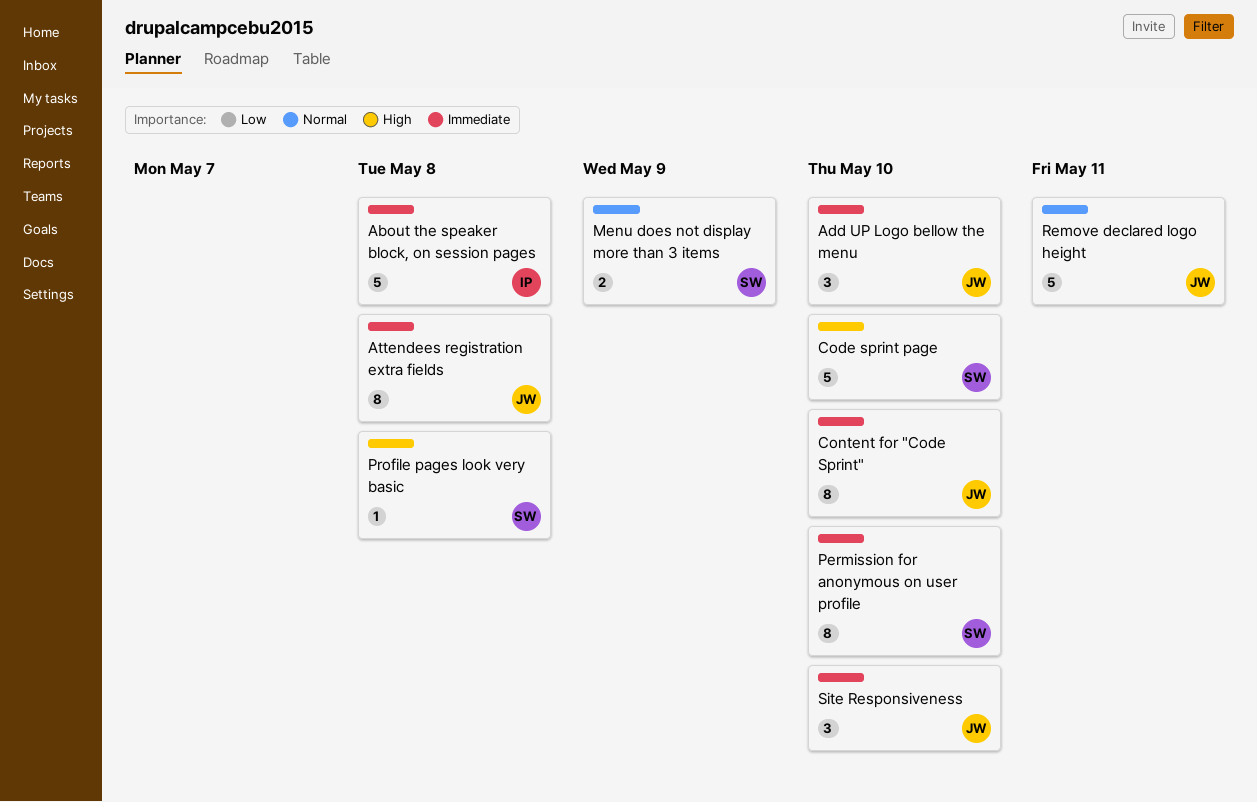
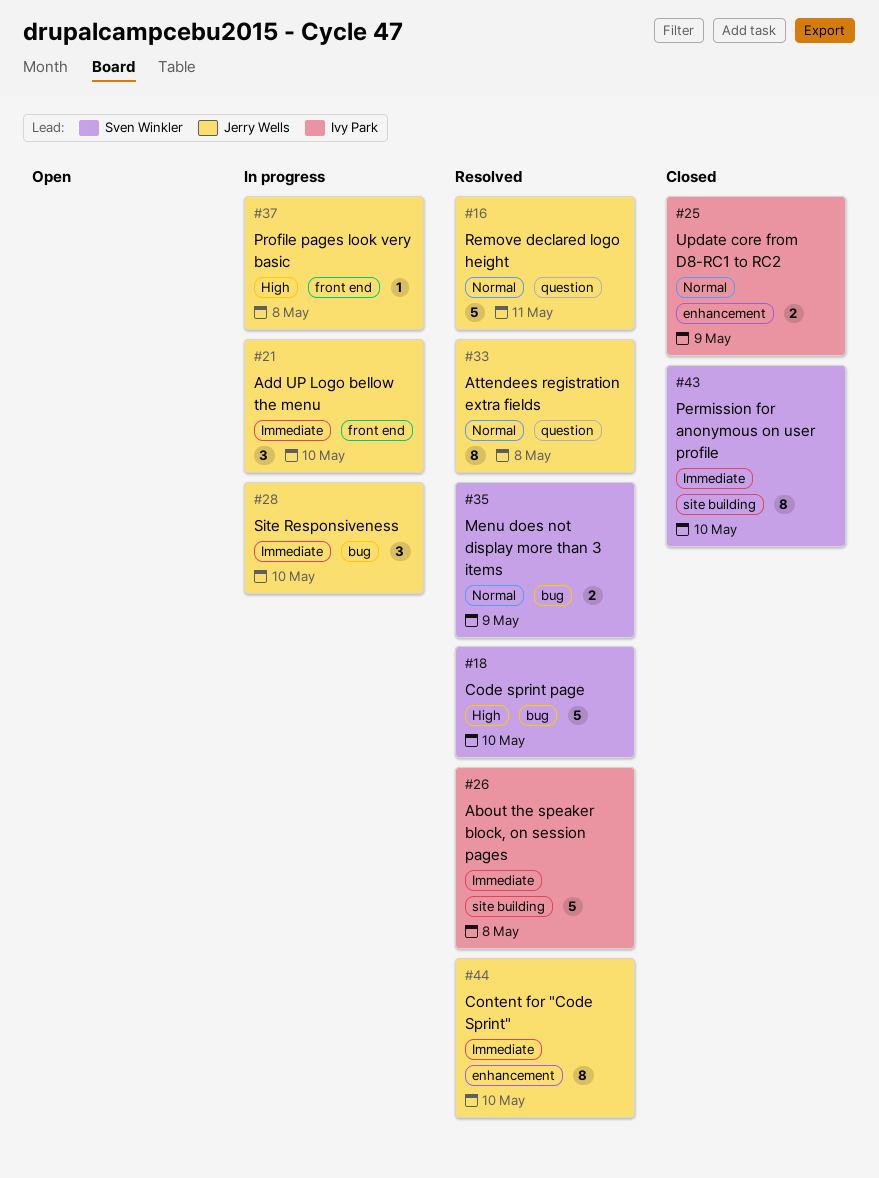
Attendees registration extra fields, priority: Immediate -> Normal
Profile pages look very basic, owner: Sven Winkler -> Jerry Wells
Update core from D8-RC1 to RC2: none -> present

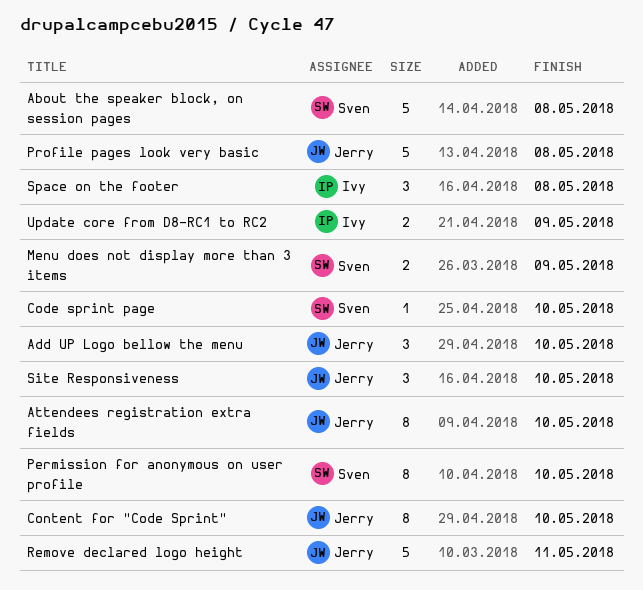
About the speaker block, on session pages, owner: Ivy Park -> Sven Winkler
Attendees registration extra fields, due: May 8 -> May 10
Code sprint page, estimate: 5 -> 1
Profile pages look very basic, estimate: 1 -> 5
Space on the footer: none -> present

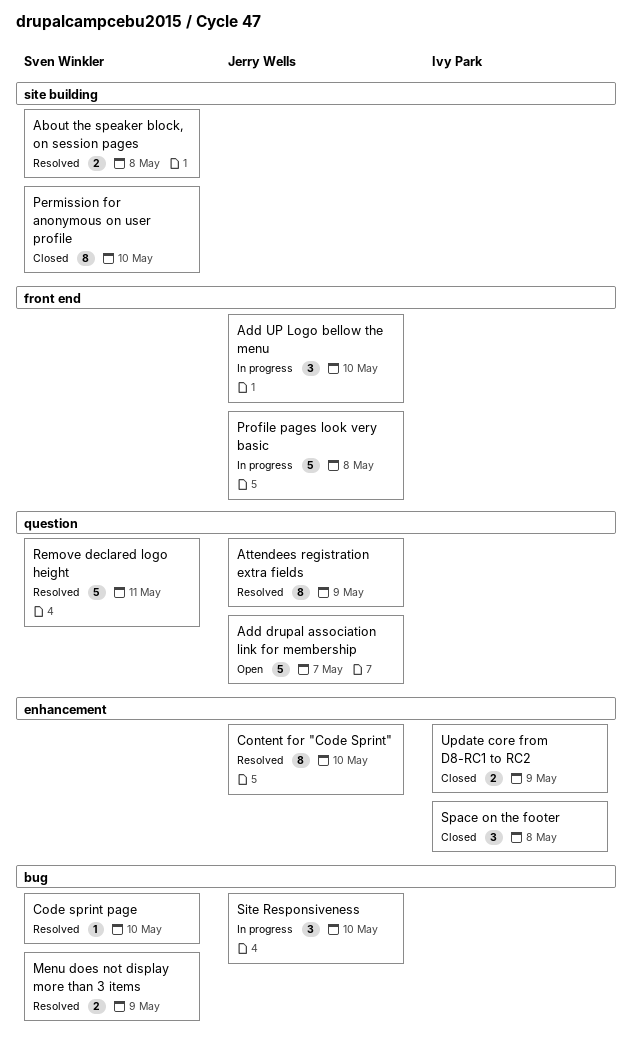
About the speaker block, on session pages, estimate: 5 -> 2
Add drupal association link for membership: none -> present
Attendees registration extra fields, due: May 10 -> May 9
Remove declared logo height, owner: Jerry Wells -> Sven Winkler

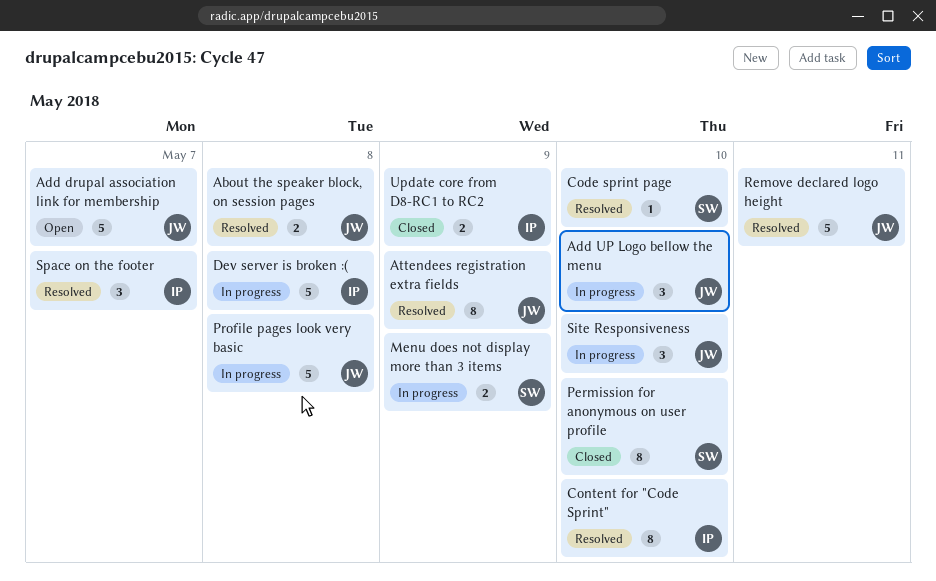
About the speaker block, on session pages, owner: Sven Winkler -> Jerry Wells
Content for "Code Sprint", owner: Jerry Wells -> Ivy Park
Dev server is broken :(: none -> present
Menu does not display more than 3 items, status: Resolved -> In progress
Remove declared logo height, owner: Sven Winkler -> Jerry Wells
Space on the footer, status: Closed -> Resolved
Space on the footer, due: May 8 -> May 7

